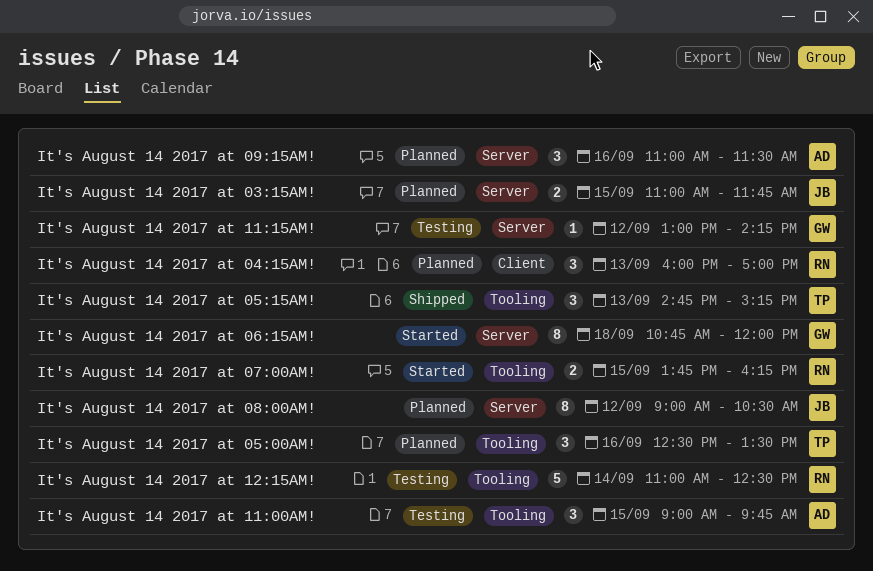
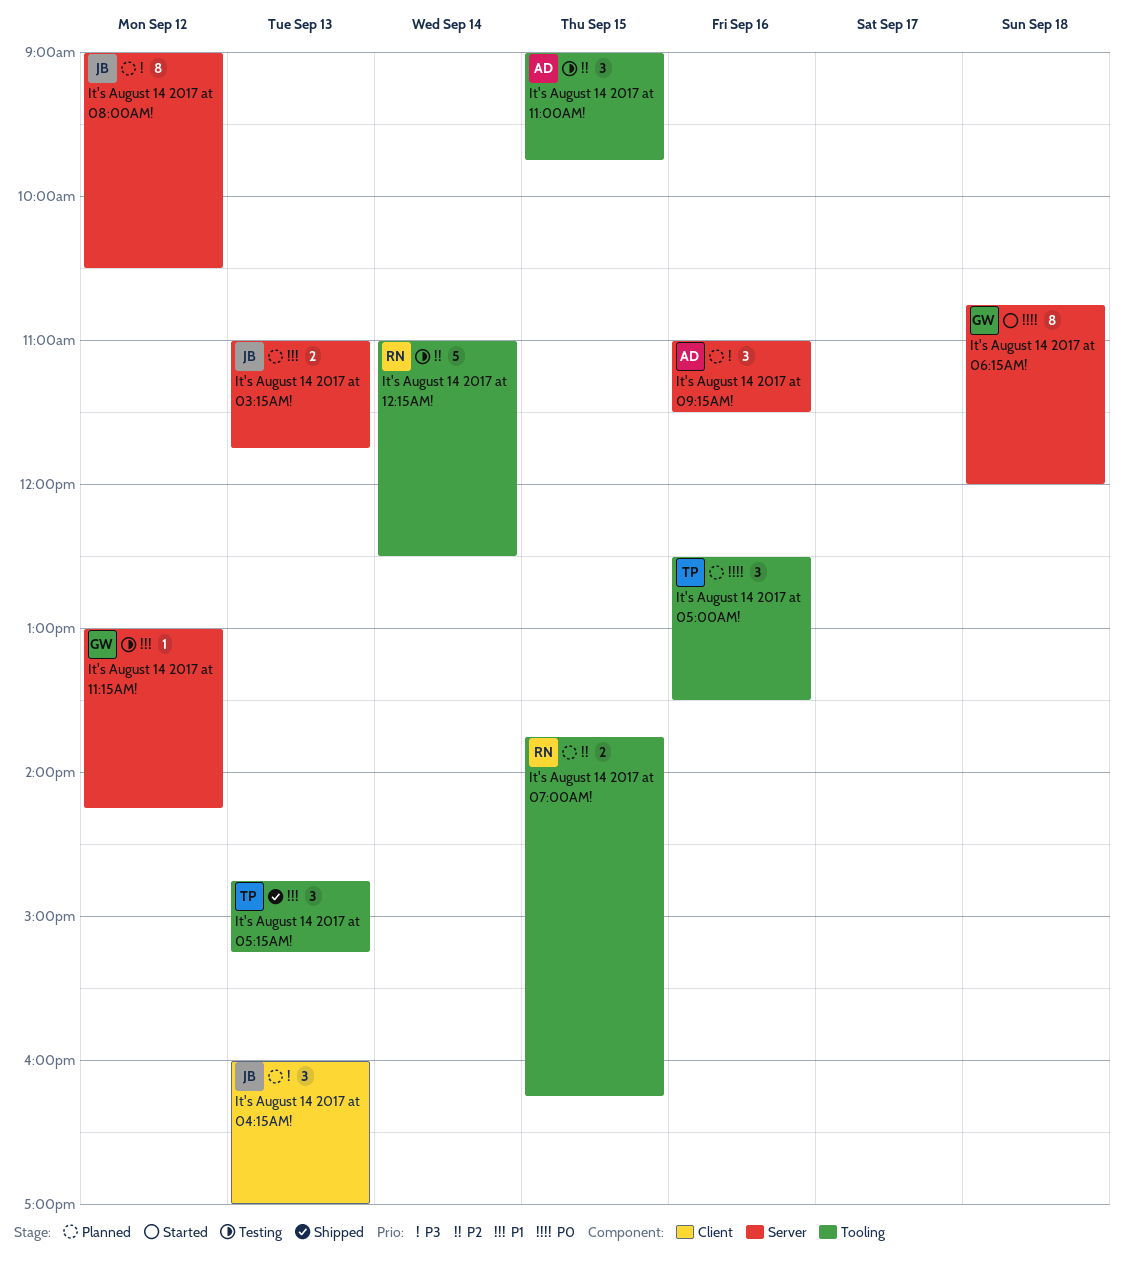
It's August 14 2017 at 03:15AM!, day: Sep 15 -> Sep 13
It's August 14 2017 at 04:15AM!, owner: RN -> JB
It's August 14 2017 at 07:00AM!, status: Started -> Planned

